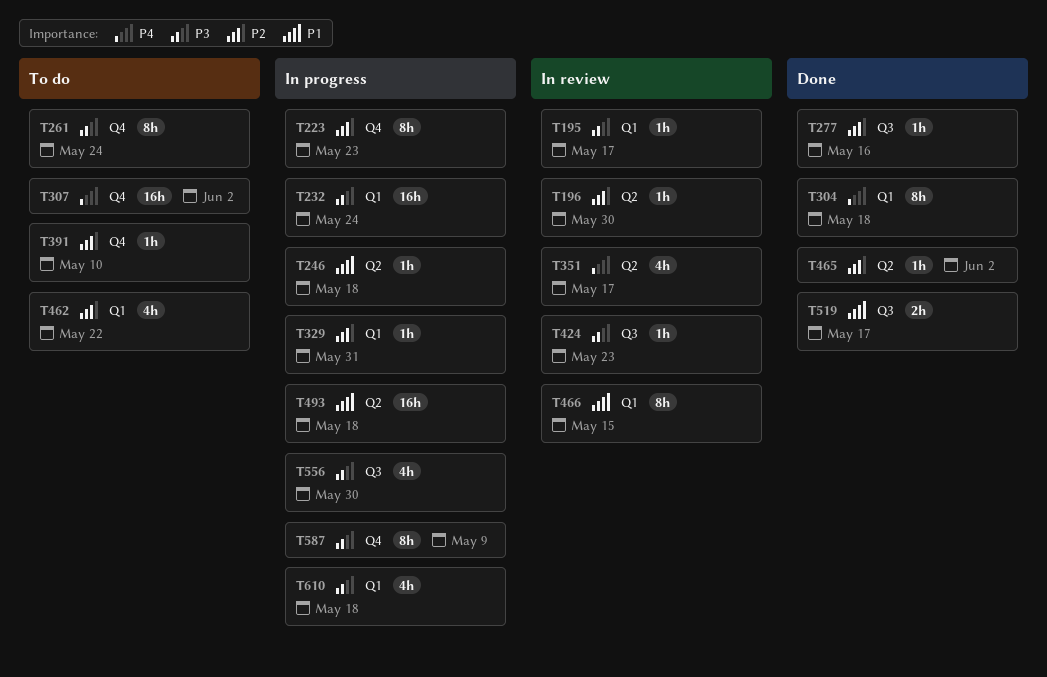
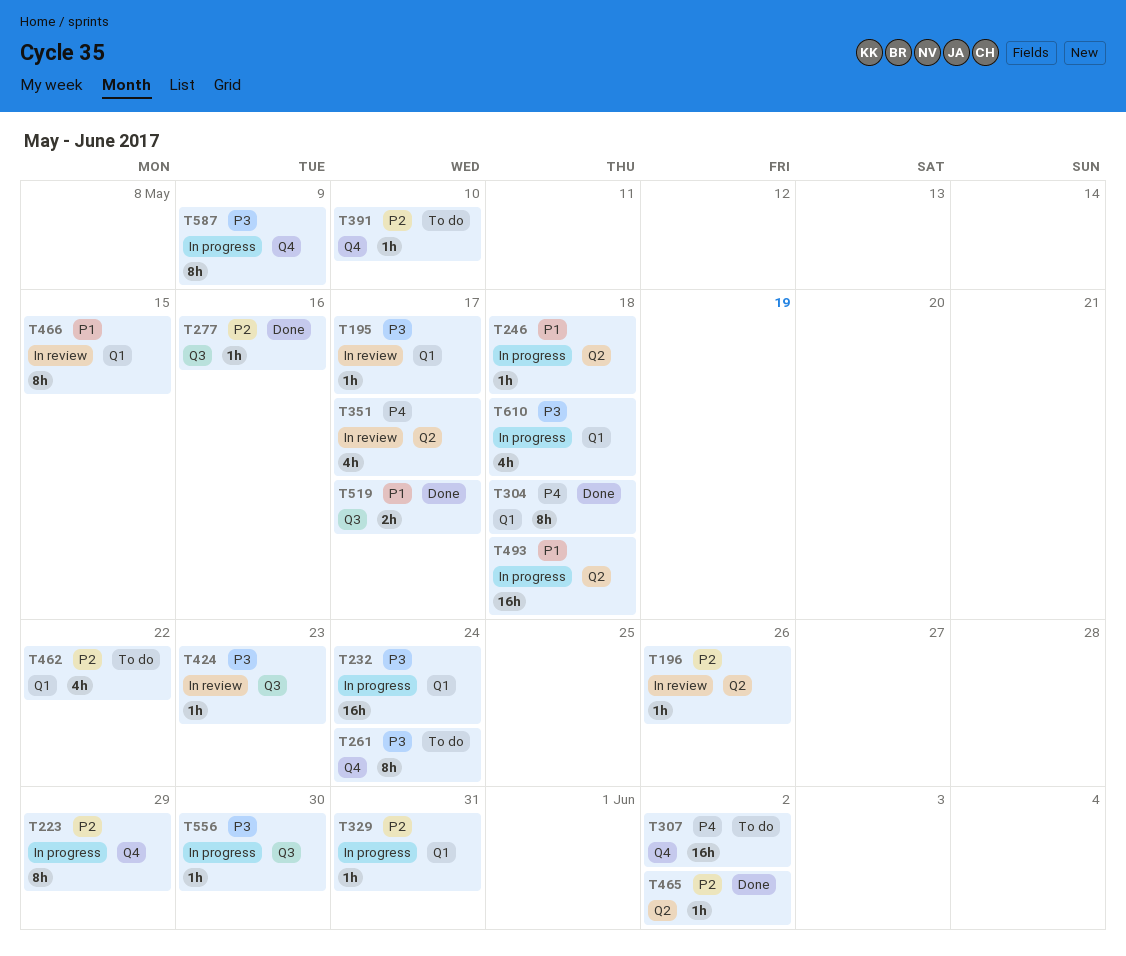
T196, due: May 30 -> May 26
T223, due: May 23 -> May 29
T556, estimate: 4h -> 1h

